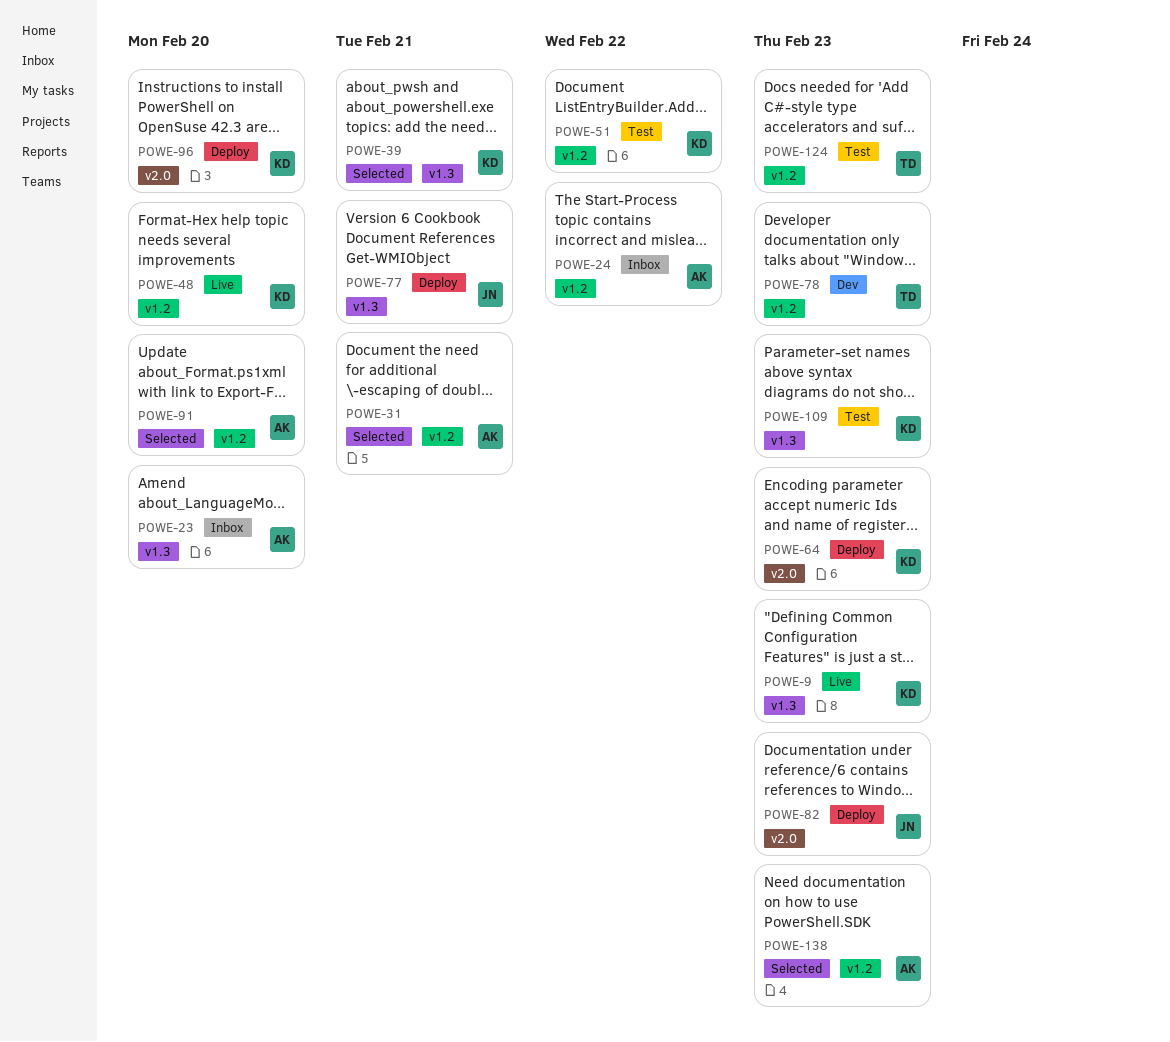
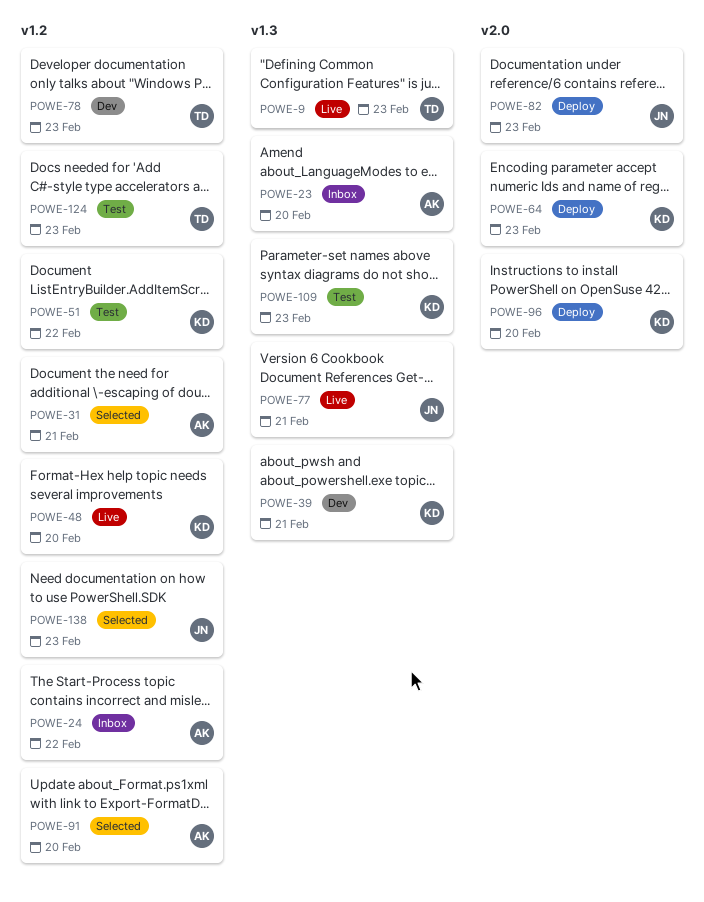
POWE-9, owner: KD -> TD
POWE-39, status: Selected -> Dev
POWE-77, status: Deploy -> Live
POWE-138, owner: AK -> JN

